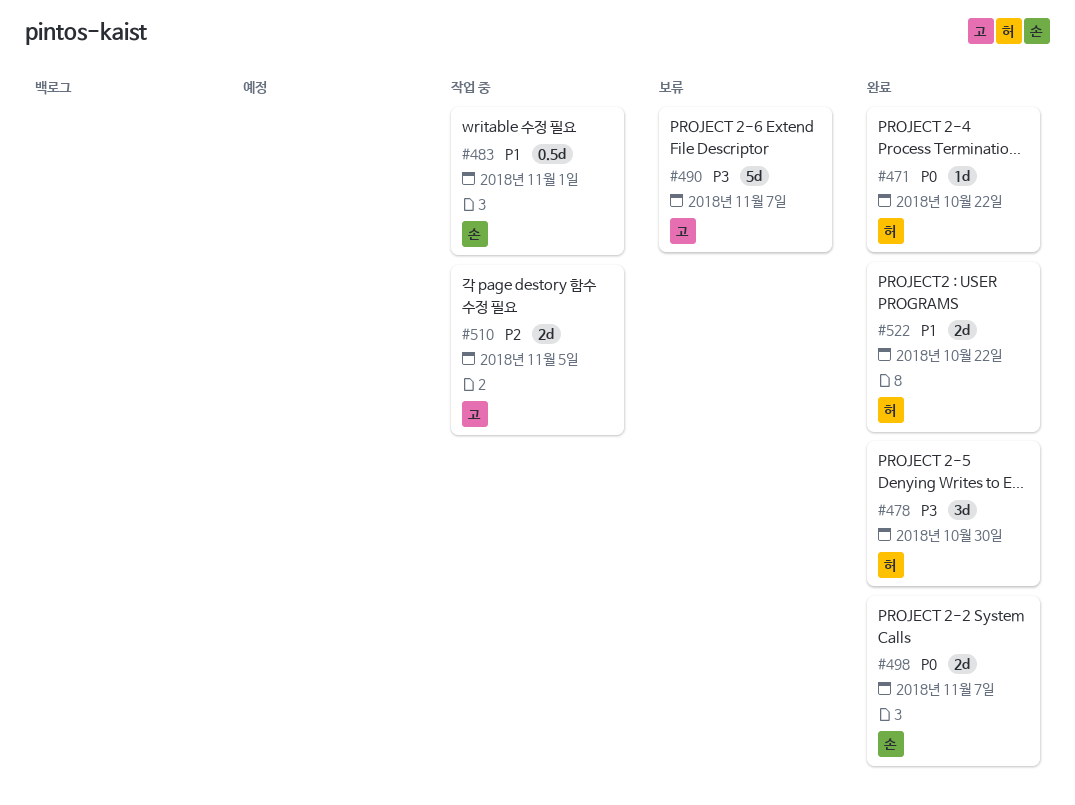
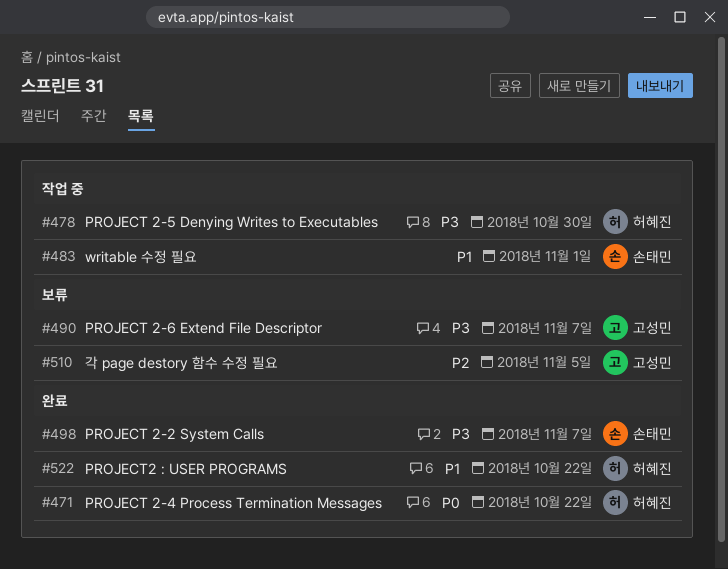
#478, status: 완료 -> 작업 중
#498, priority: P0 -> P3
#510, status: 작업 중 -> 보류

